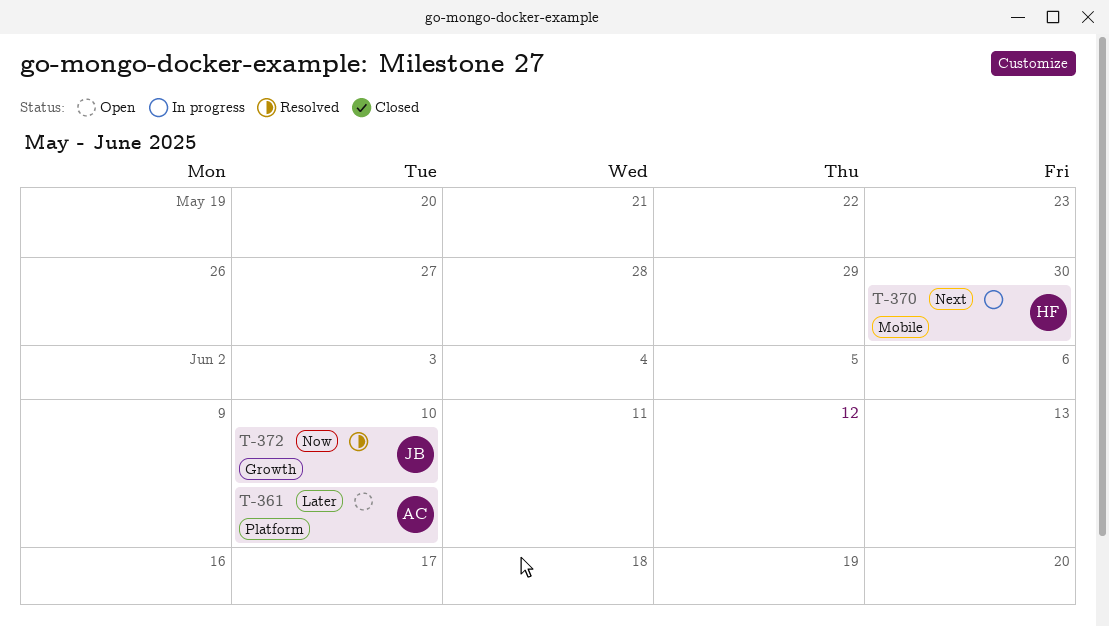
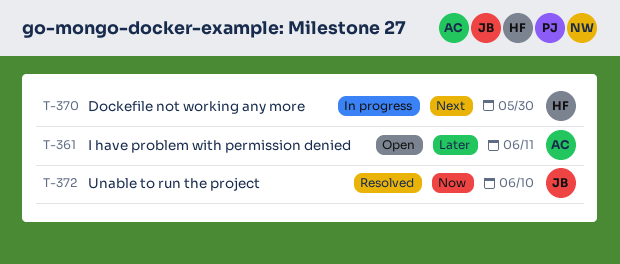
T-361, due: Jun 10 -> Jun 11

